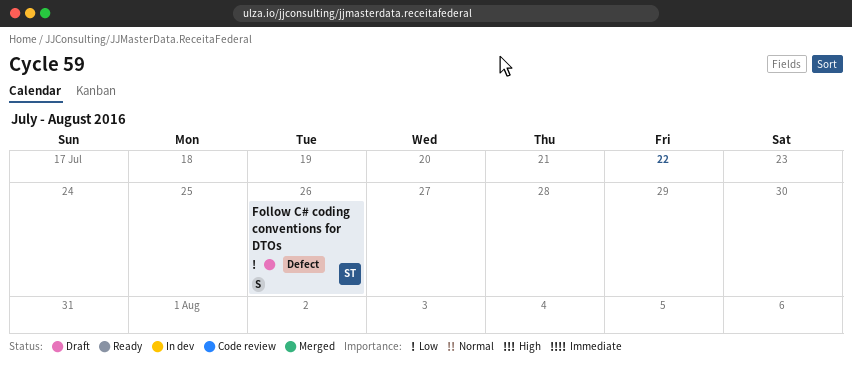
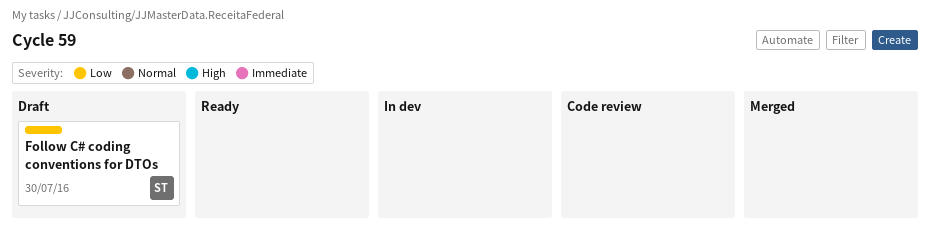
Follow C# coding conventions for DTOs, due: Jul 26 -> Jul 30

